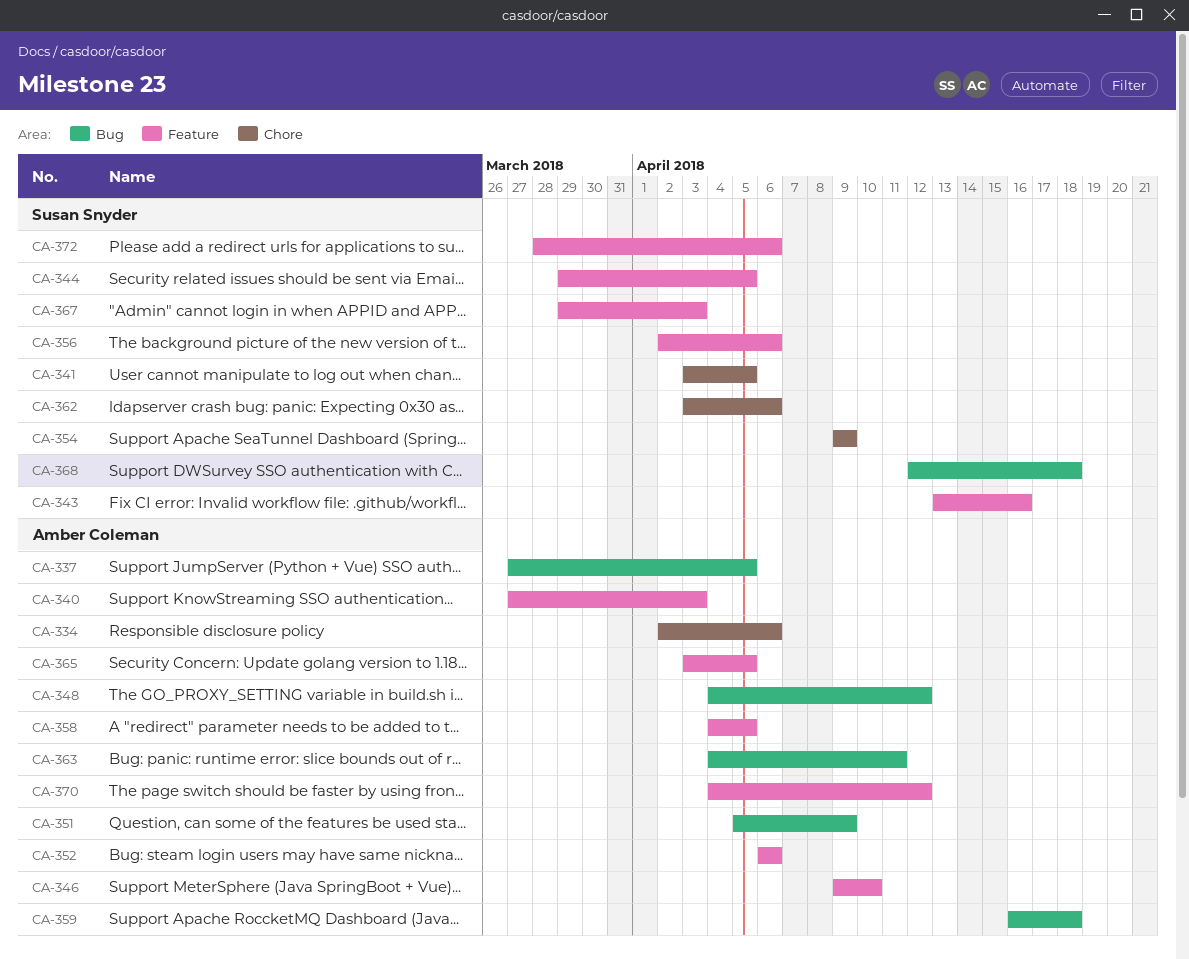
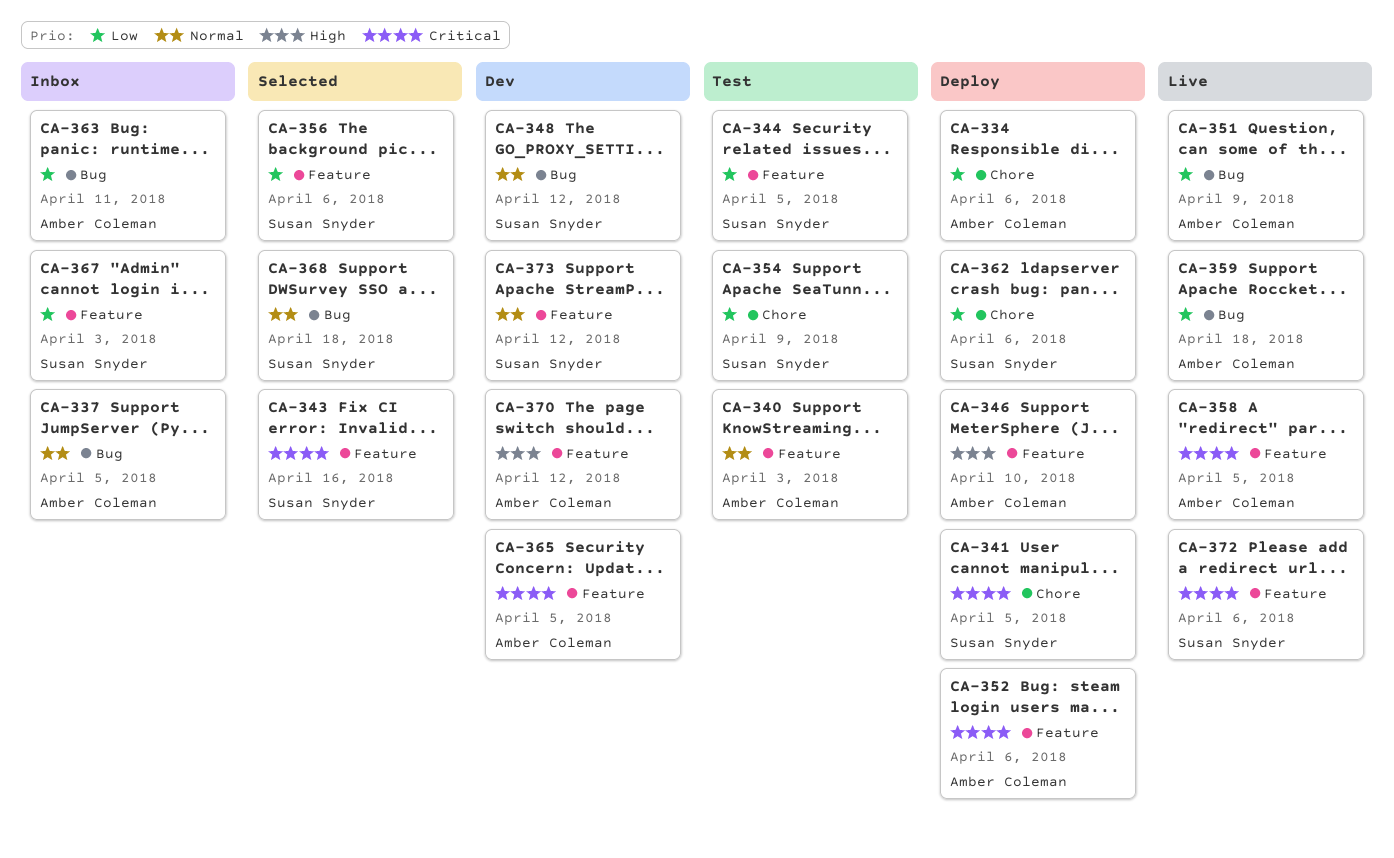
CA-348, owner: Amber Coleman -> Susan Snyder
CA-373: none -> present

